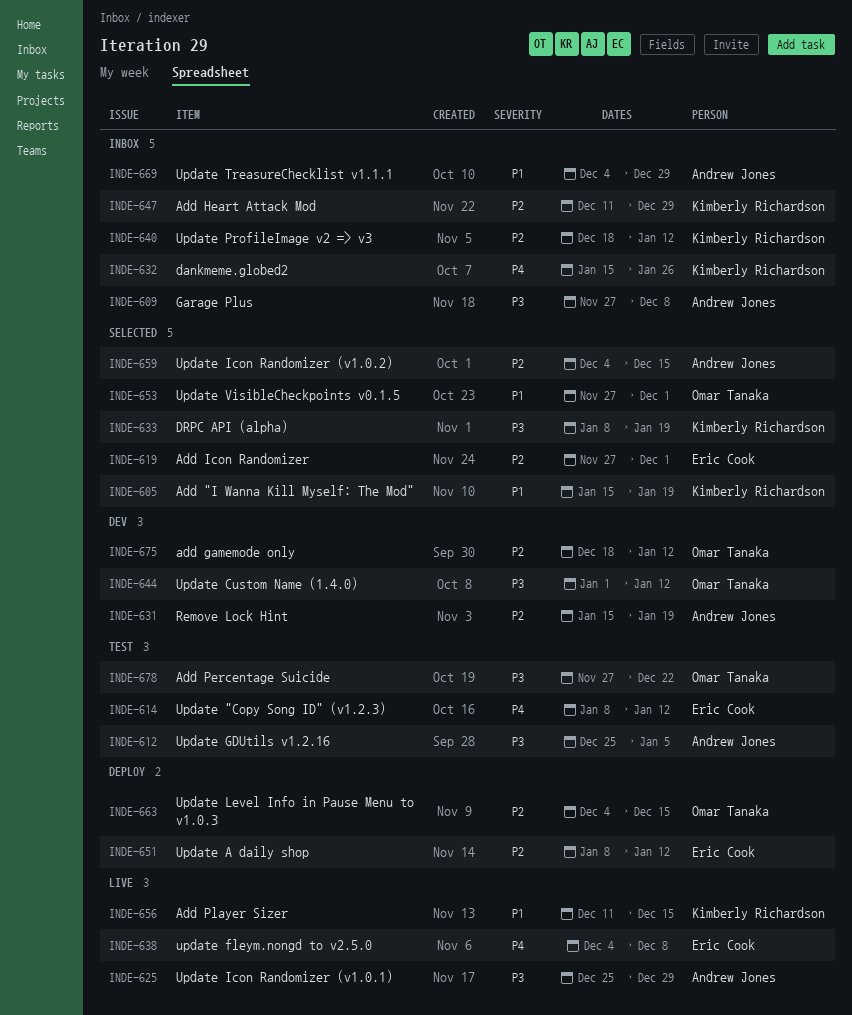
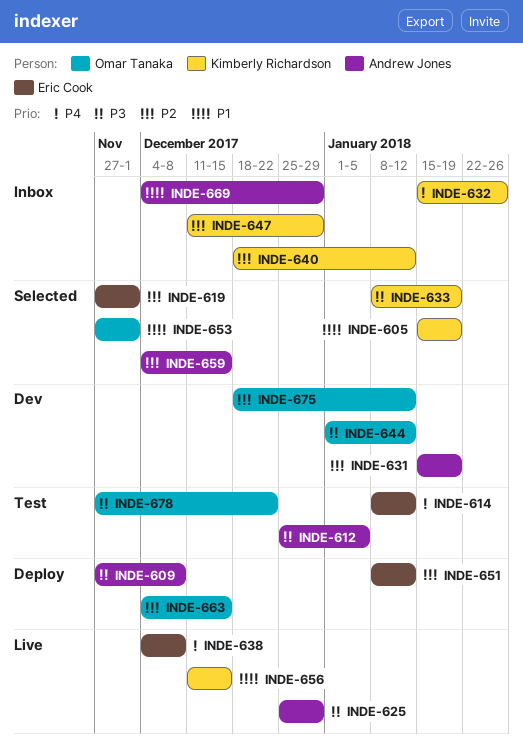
INDE-609, status: Inbox -> Deploy

